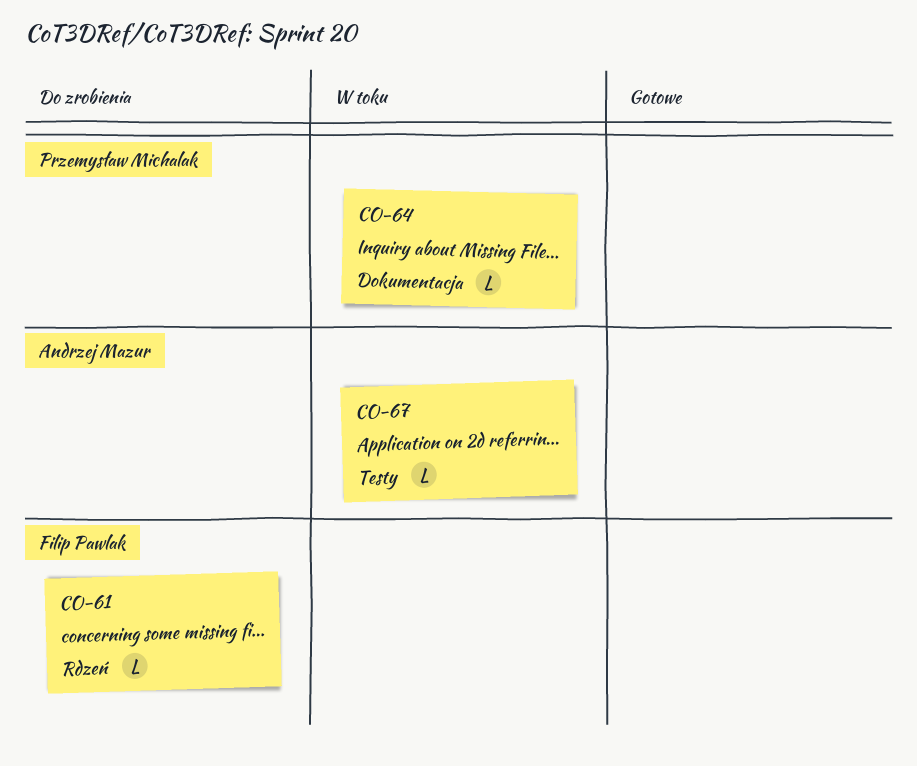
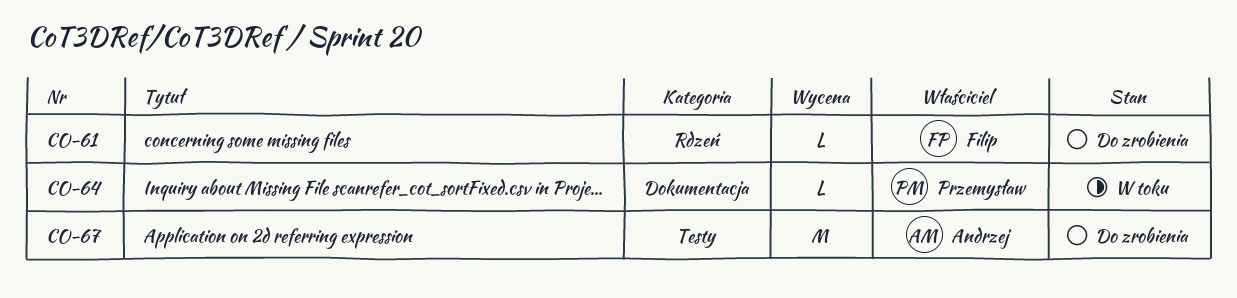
CO-67, status: W toku -> Do zrobienia
CO-67, estimate: L -> M

